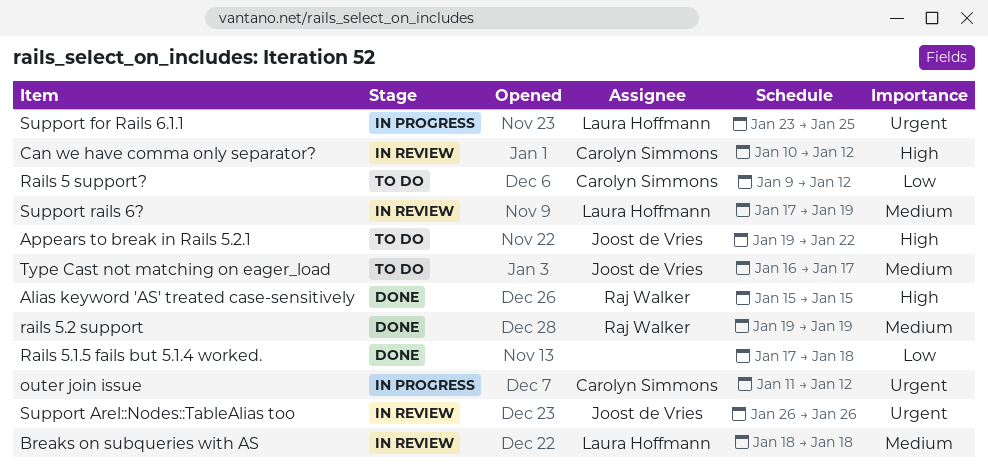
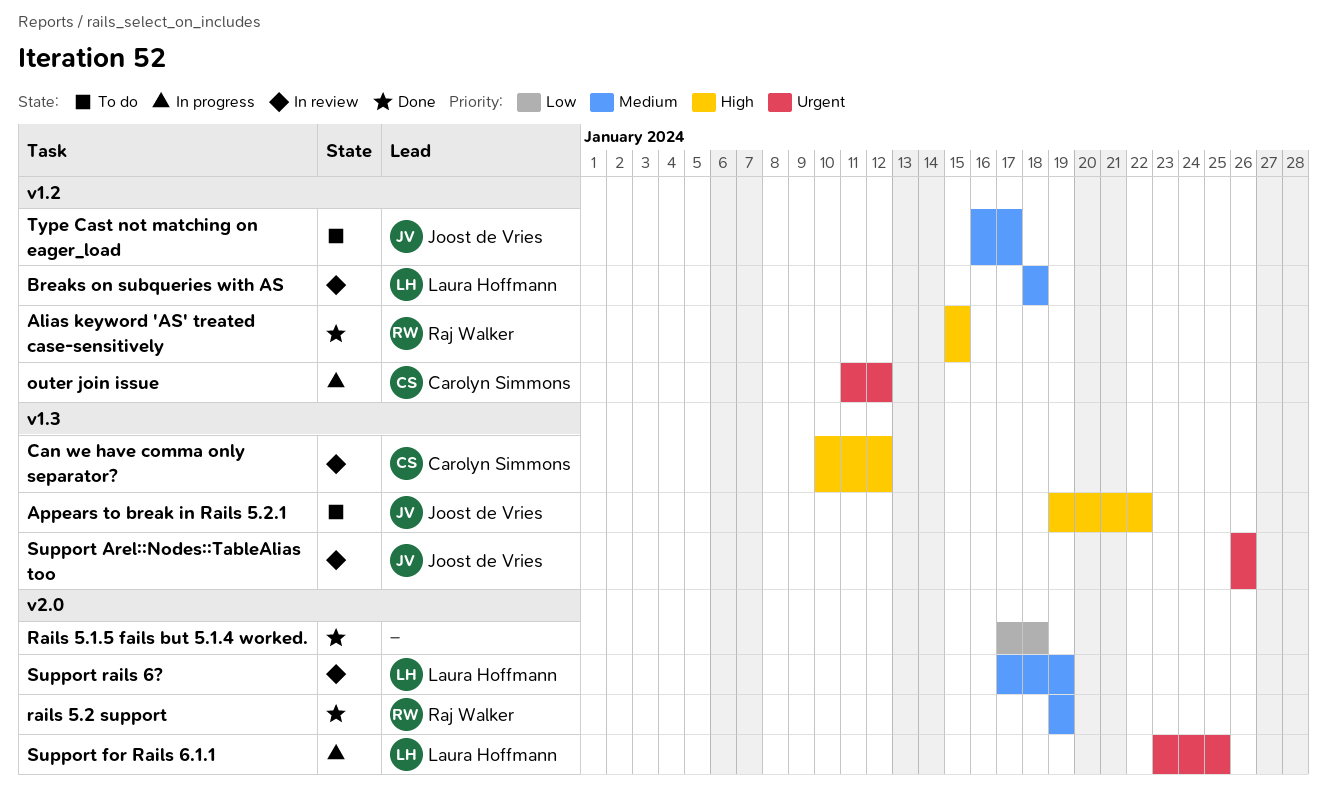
Rails 5 support?: present -> none

